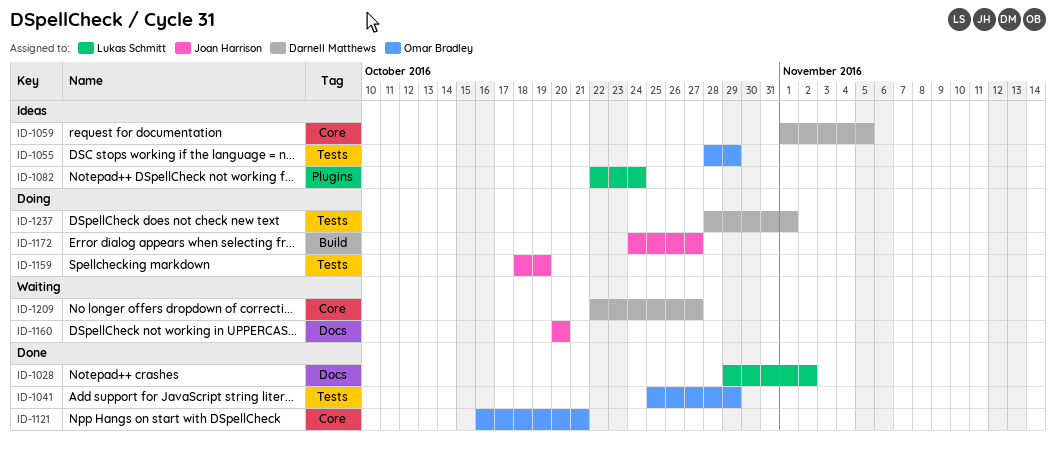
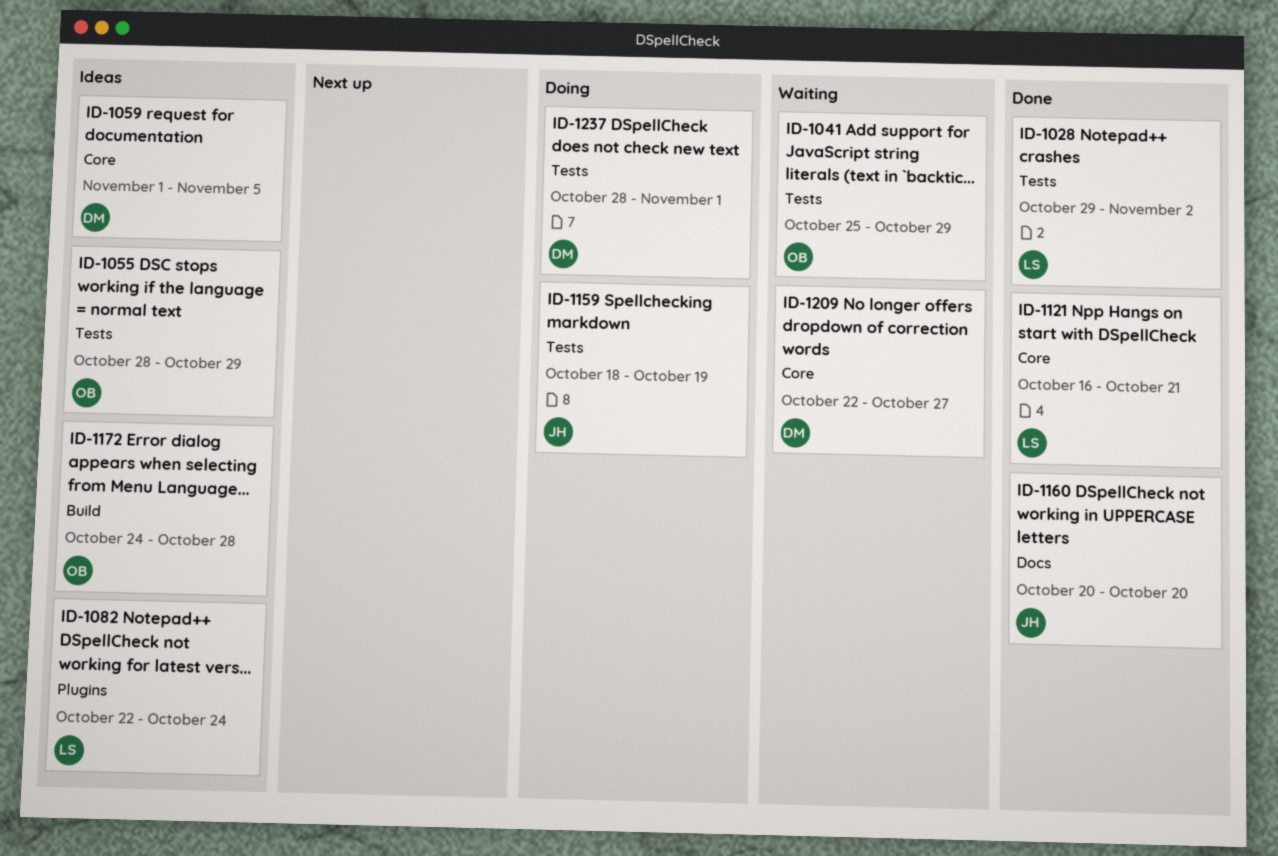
ID-1028, label: Docs -> Tests
ID-1041, status: Done -> Waiting
ID-1121, owner: Omar Bradley -> Lukas Schmitt
ID-1160, status: Waiting -> Done
ID-1172, status: Doing -> Ideas
ID-1172, owner: Joan Harrison -> Omar Bradley
ID-1172, due: Oct 27 -> Oct 28

